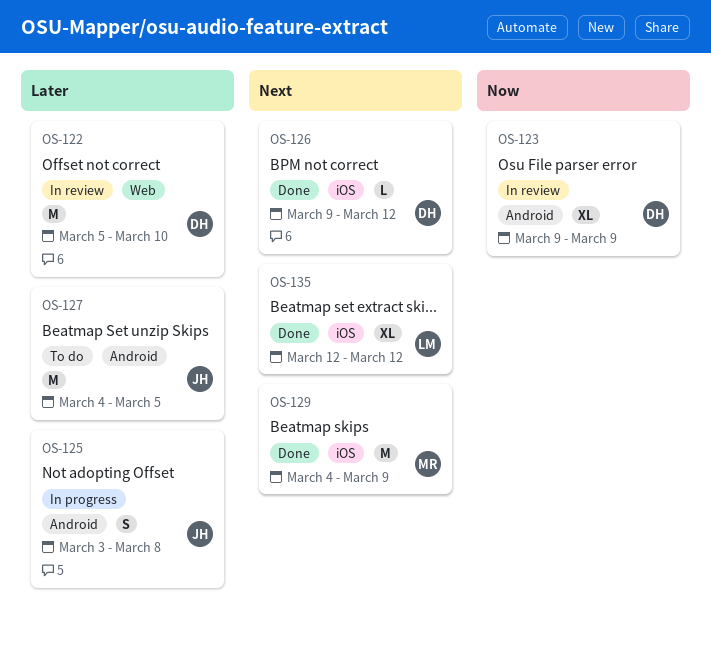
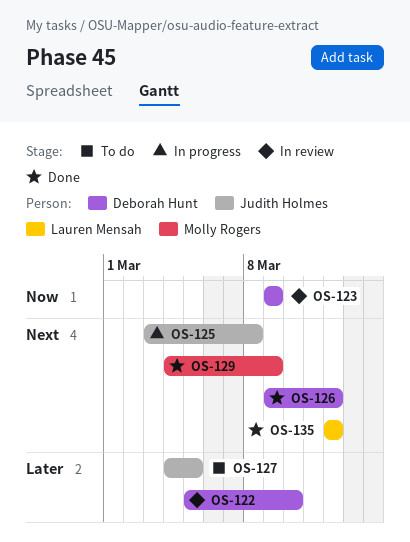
OS-125, priority: Later -> Next

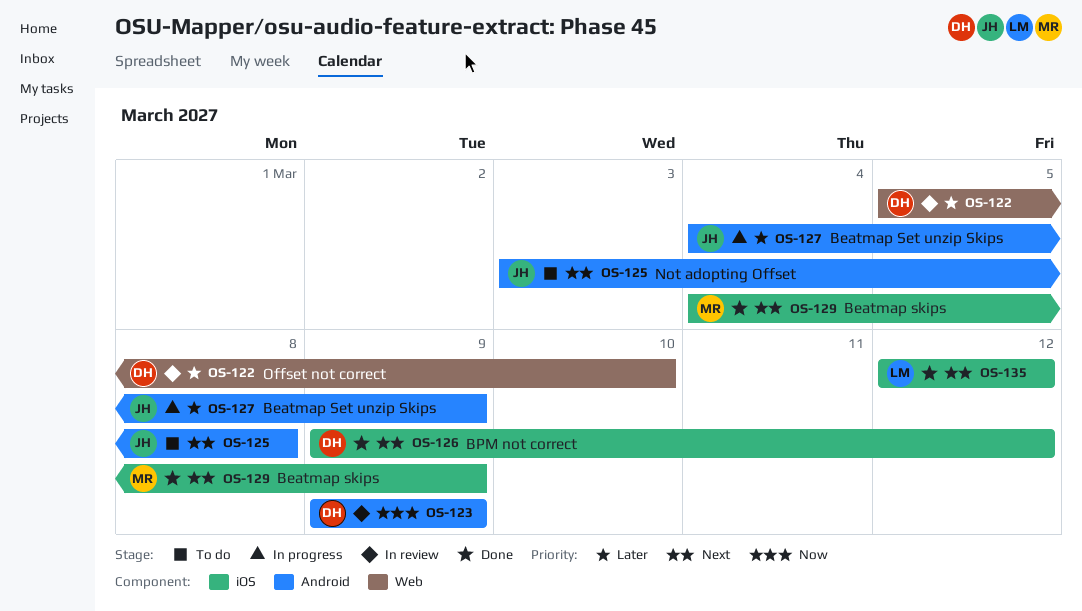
OS-125, status: In progress -> To do
OS-127, status: To do -> In progress
OS-127, due: Mar 5 -> Mar 9

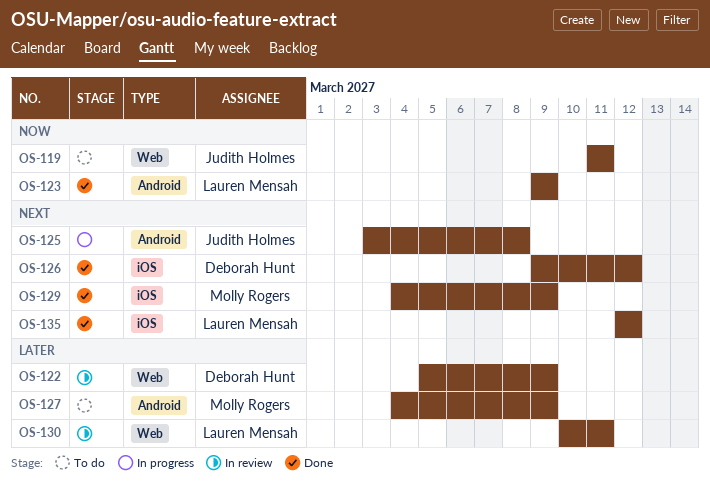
OS-119: none -> present
OS-122, due: Mar 10 -> Mar 9
OS-123, status: In review -> Done
OS-123, owner: Deborah Hunt -> Lauren Mensah
OS-125, status: To do -> In progress
OS-127, status: In progress -> To do
OS-127, owner: Judith Holmes -> Molly Rogers
OS-130: none -> present

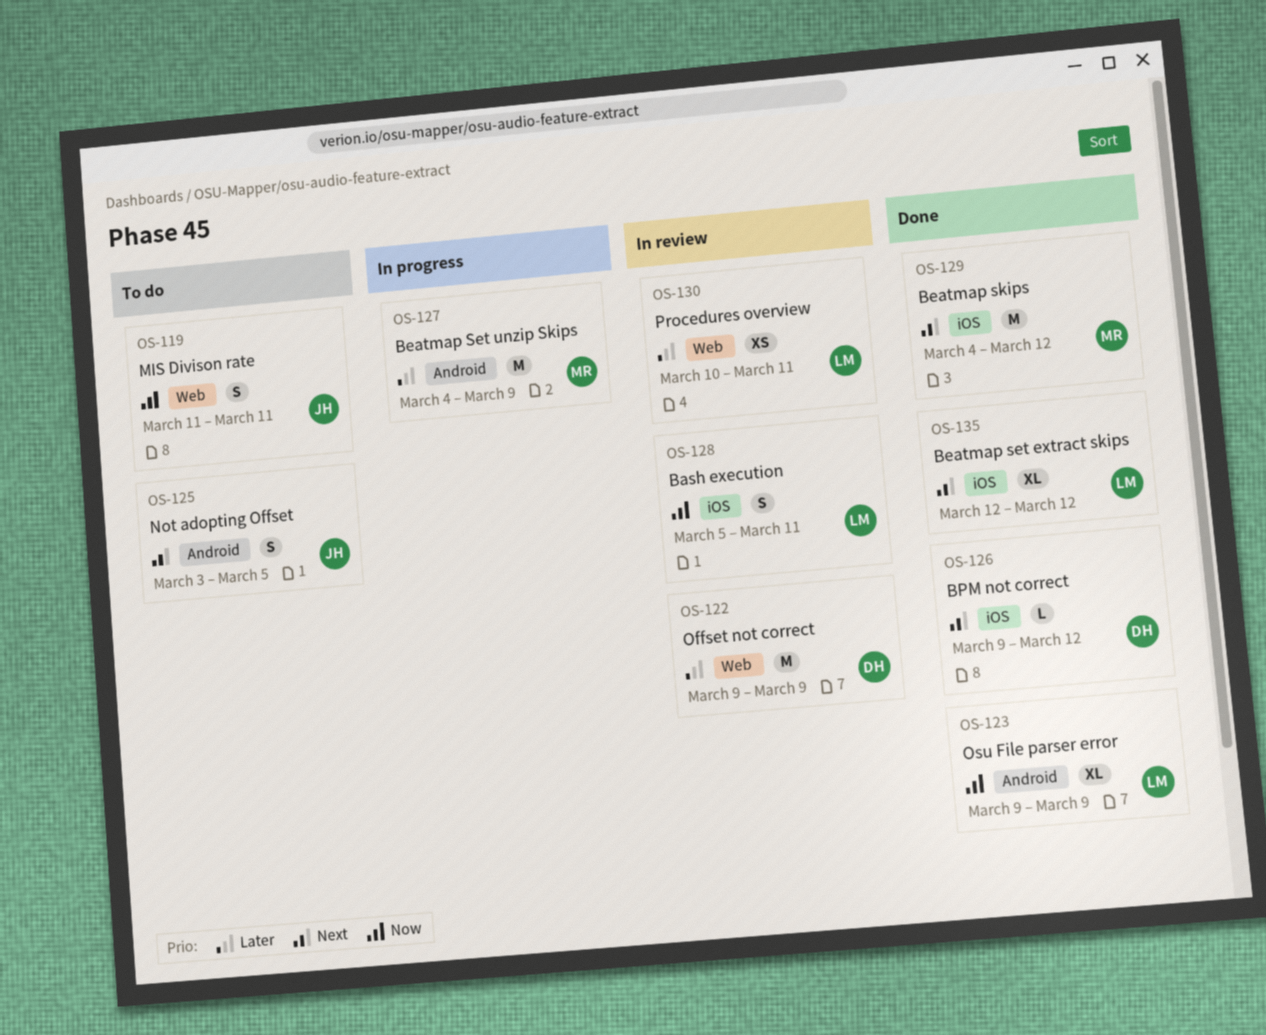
OS-122, start: Mar 5 -> Mar 9
OS-125, status: In progress -> To do
OS-125, due: Mar 8 -> Mar 5
OS-127, status: To do -> In progress
OS-128: none -> present
OS-129, due: Mar 9 -> Mar 12

